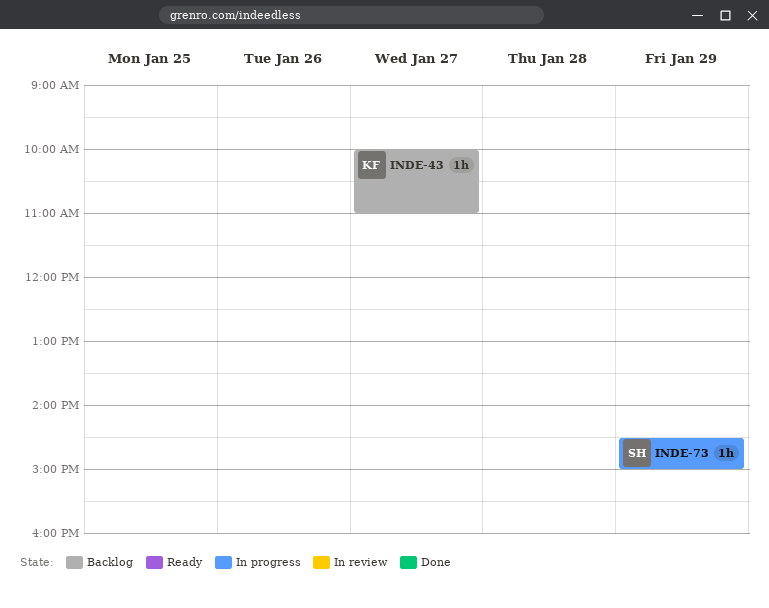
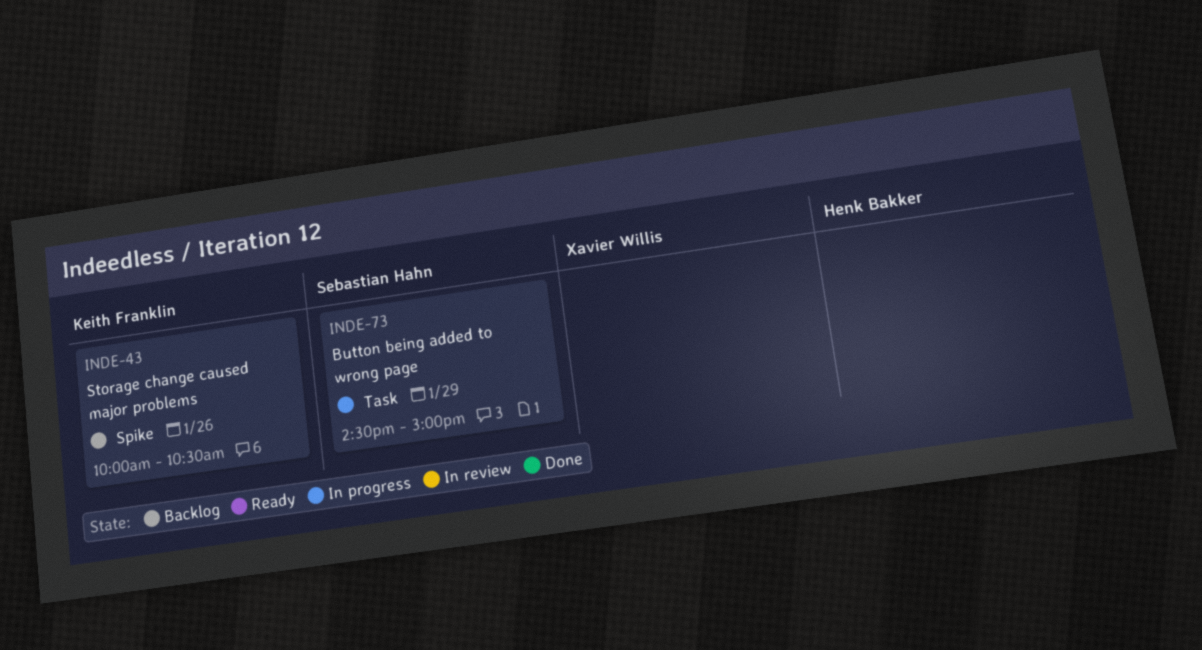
INDE-43, day: Jan 27 -> Jan 26
INDE-43, ends: 11:00 -> 10:30

